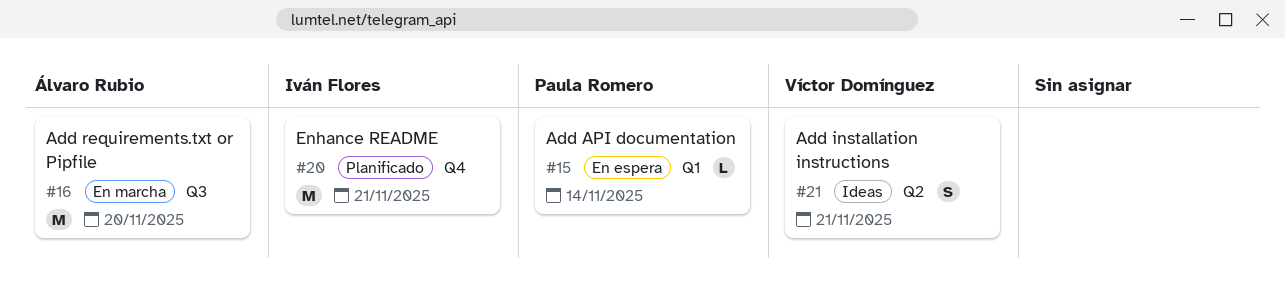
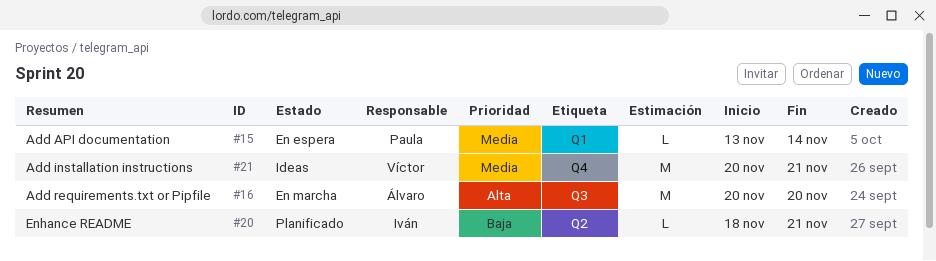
#20, label: Q4 -> Q2
#20, estimate: M -> L
#21, label: Q2 -> Q4
#21, estimate: S -> M

